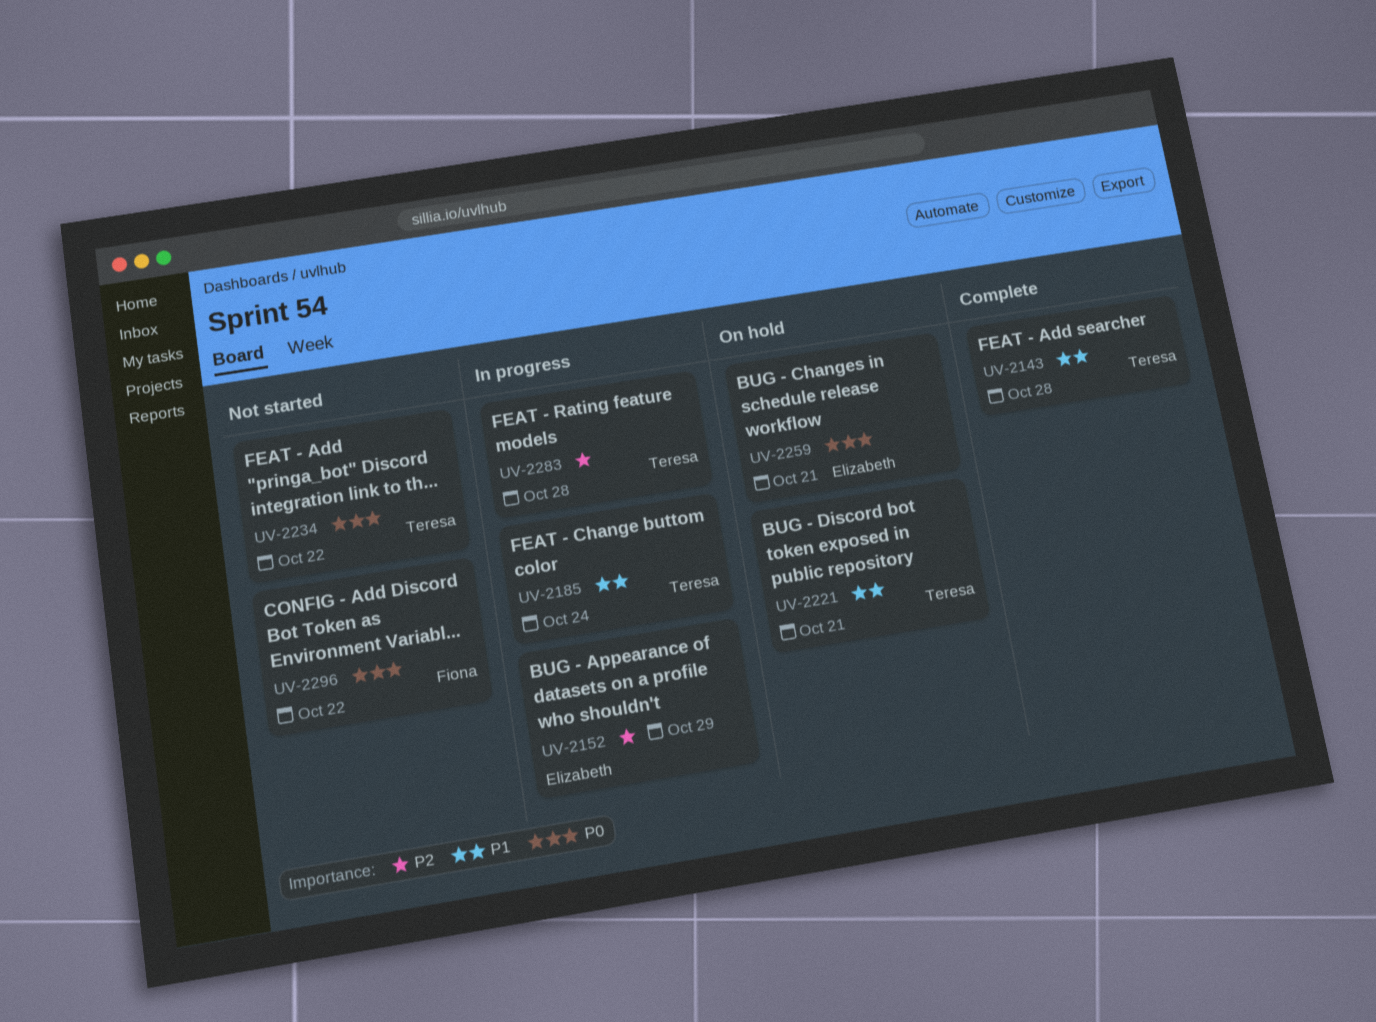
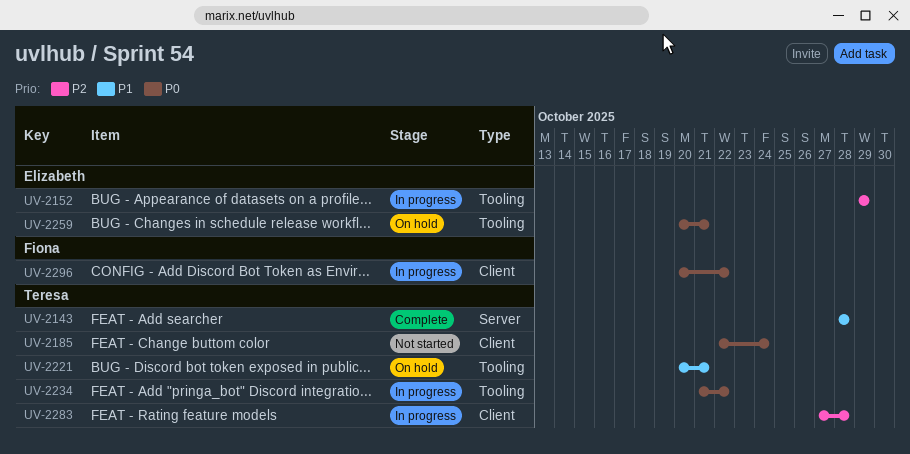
UV-2185, status: In progress -> Not started
UV-2185, priority: P1 -> P0
UV-2234, status: Not started -> In progress
UV-2296, status: Not started -> In progress

